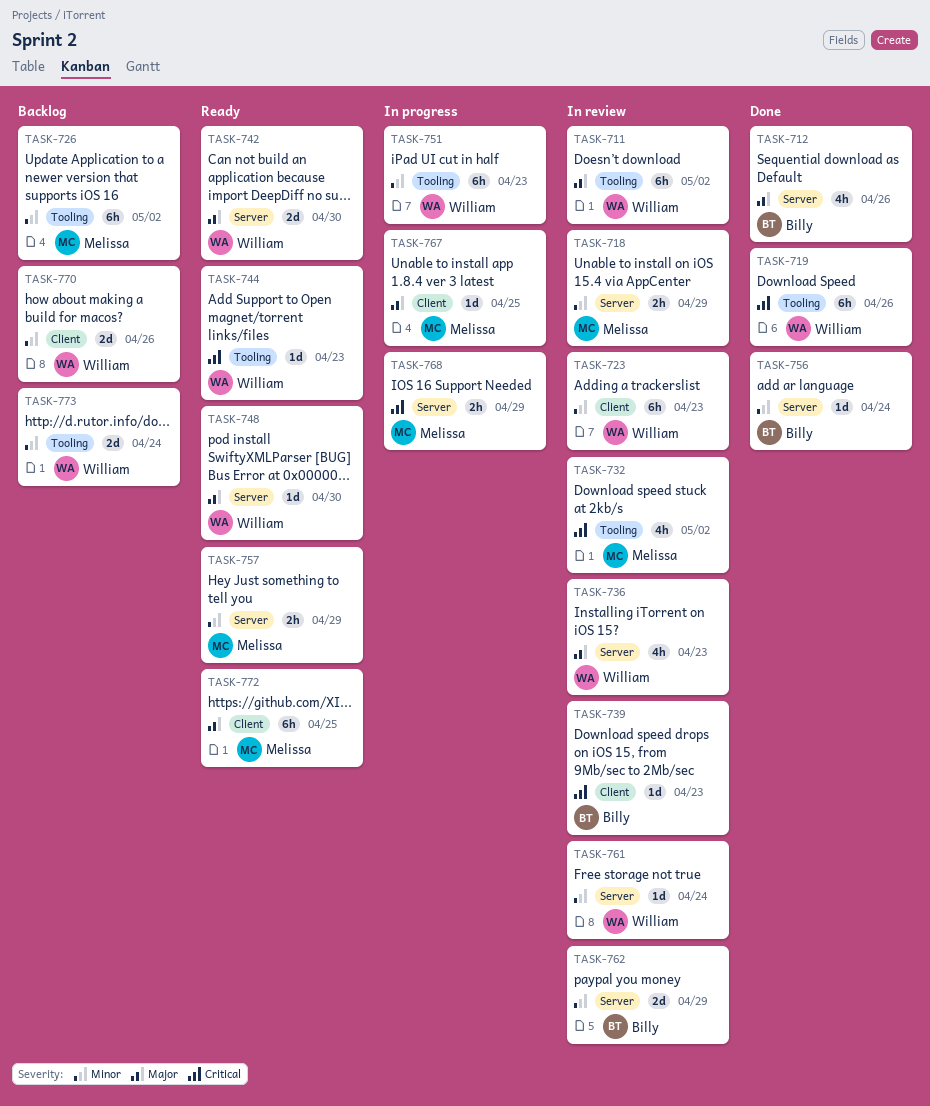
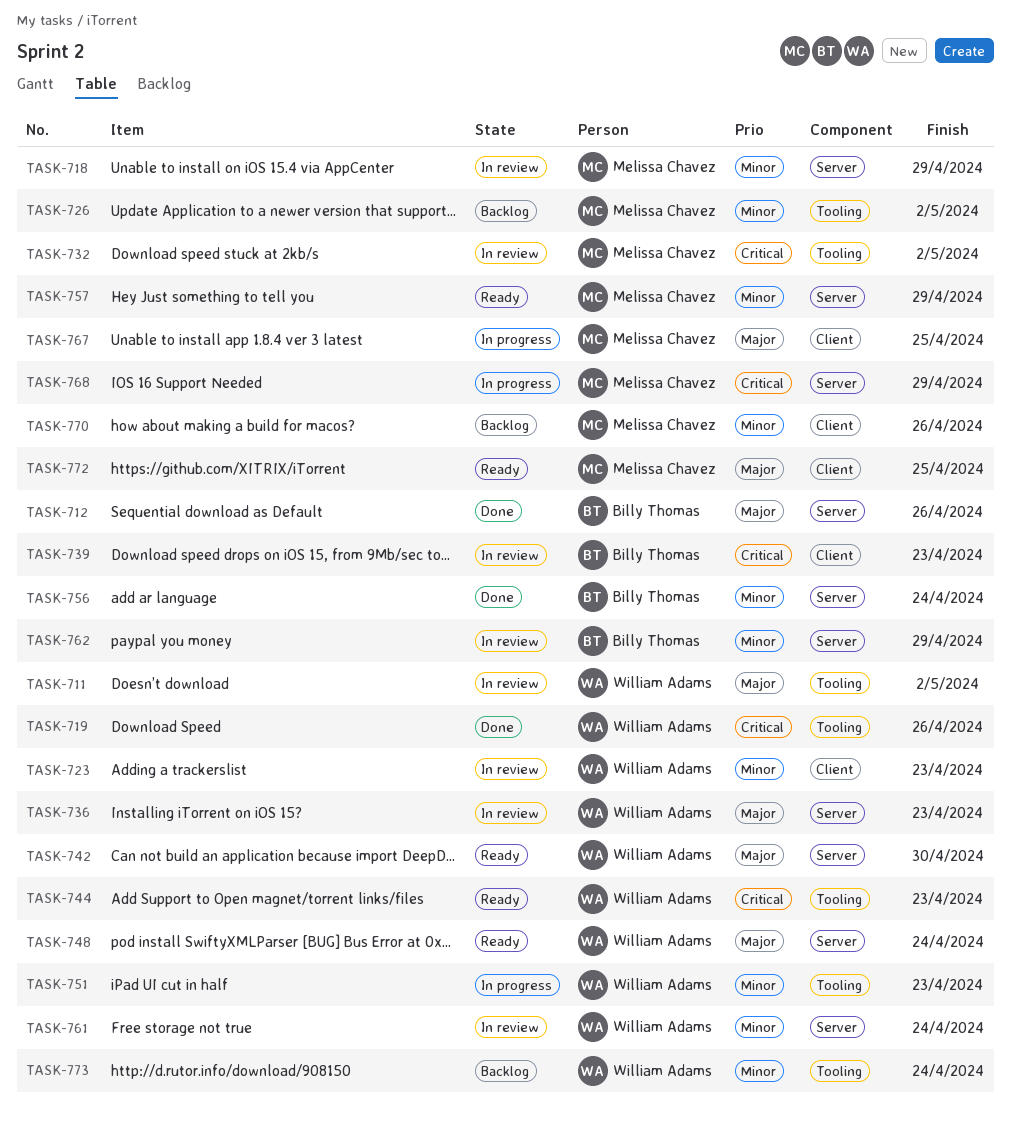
TASK-748, due: Apr 30 -> Apr 24
TASK-770, owner: William Adams -> Melissa Chavez

